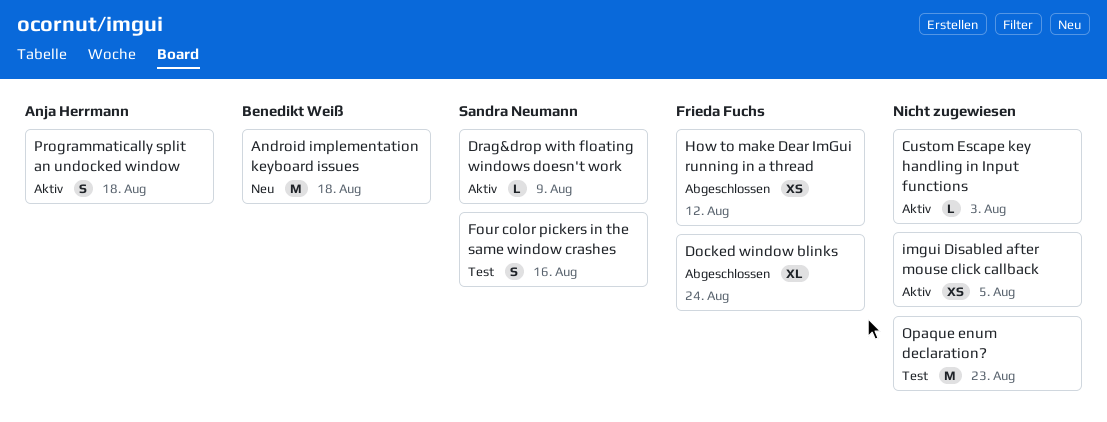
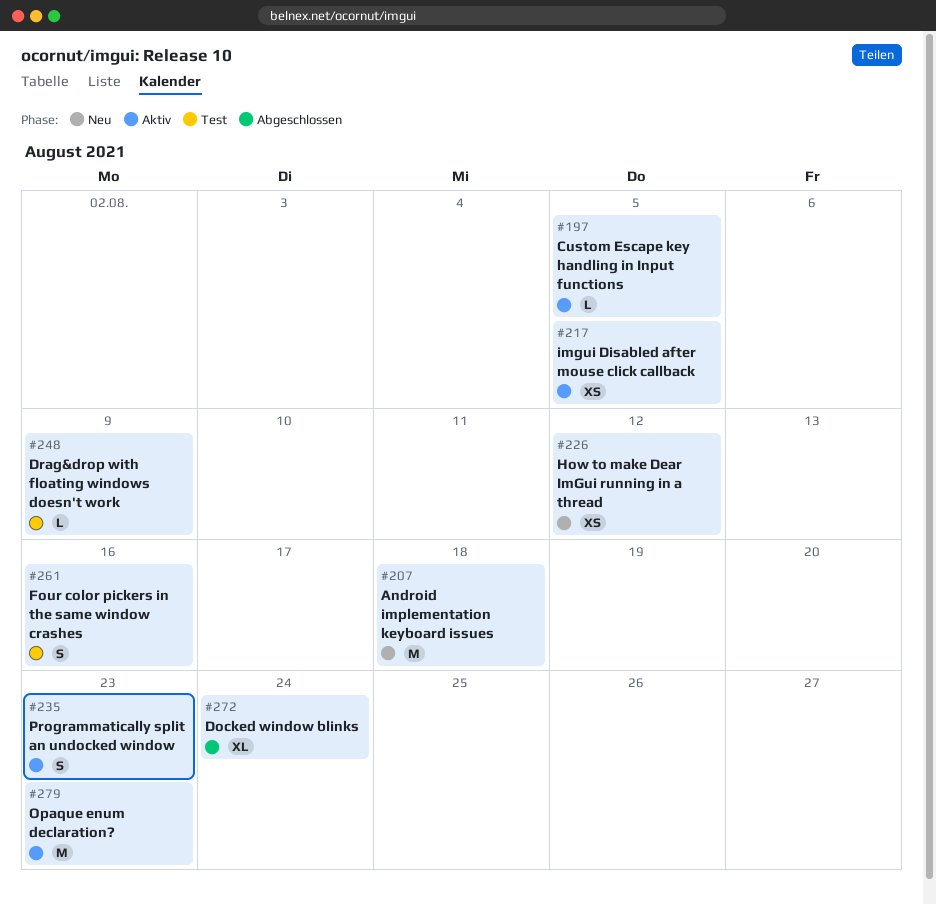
Custom Escape key handling in Input functions, due: Aug 3 -> Aug 5
Drag&drop with floating windows doesn't work, status: Aktiv -> Test
How to make Dear ImGui running in a thread, status: Abgeschlossen -> Neu
Opaque enum declaration?, status: Test -> Aktiv
Programmatically split an undocked window, due: Aug 18 -> Aug 23

